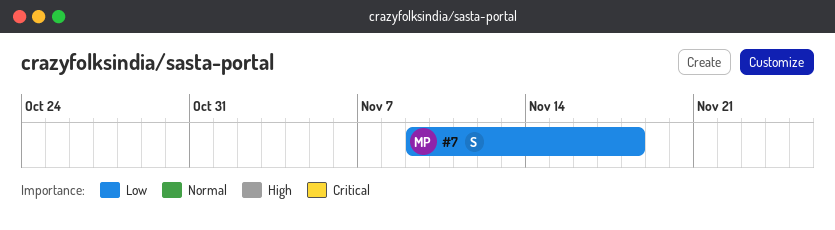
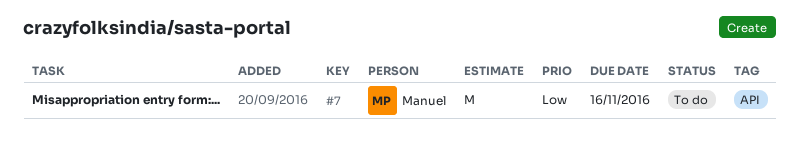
#7, estimate: S -> M
#7, due: Nov 18 -> Nov 16

